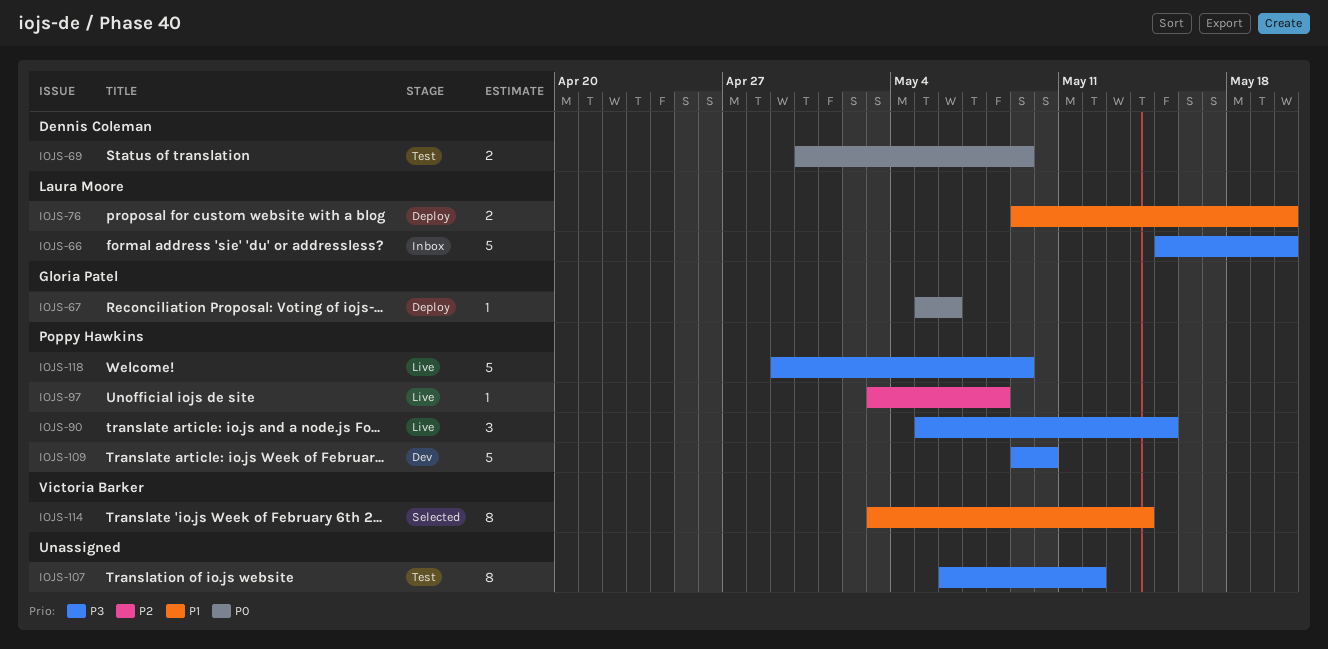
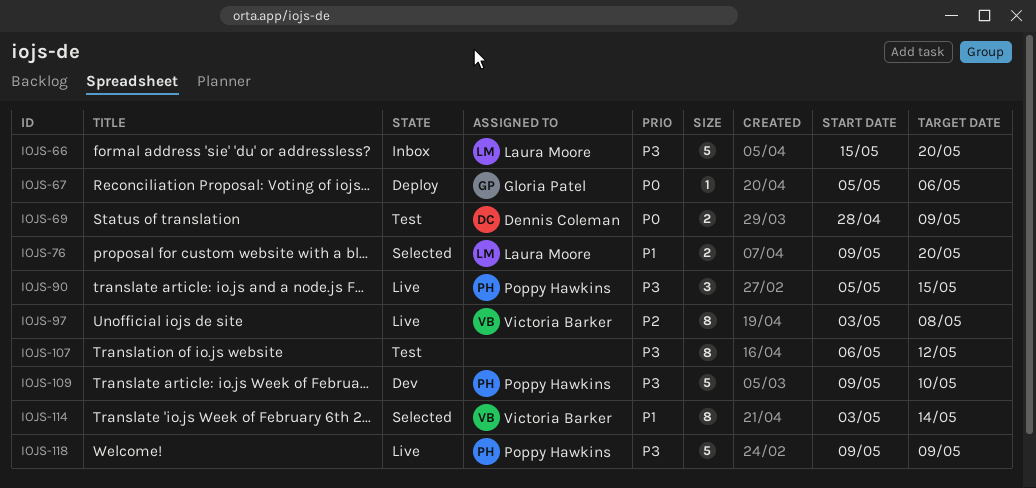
IOJS-69, start: Apr 30 -> Apr 28
IOJS-76, status: Deploy -> Selected
IOJS-97, owner: Poppy Hawkins -> Victoria Barker
IOJS-97, estimate: 1 -> 8
IOJS-118, start: Apr 29 -> May 9

